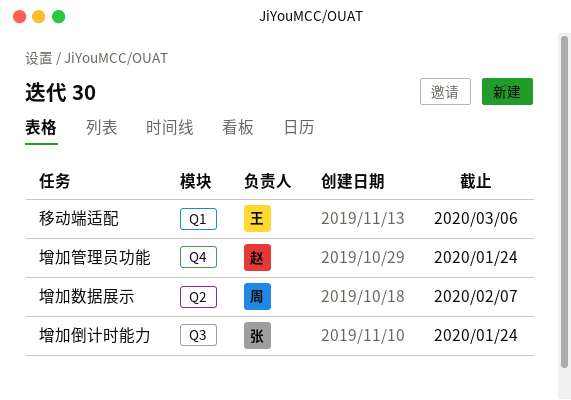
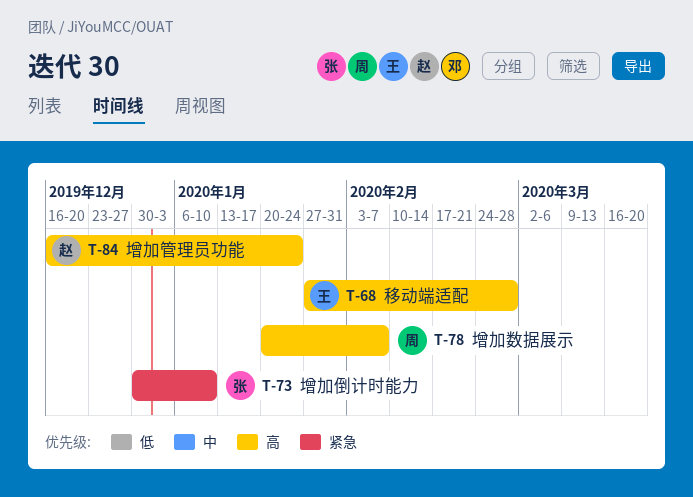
增加倒计时能力, due: Jan 24 -> Jan 10
移动端适配, due: Mar 6 -> Feb 28

